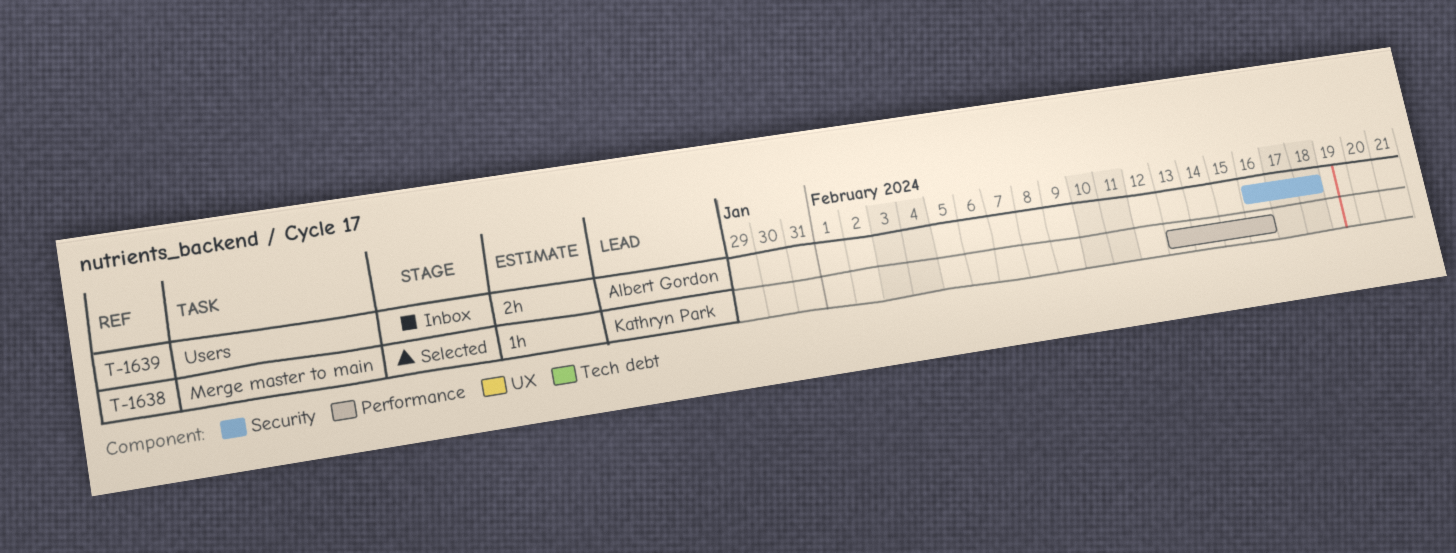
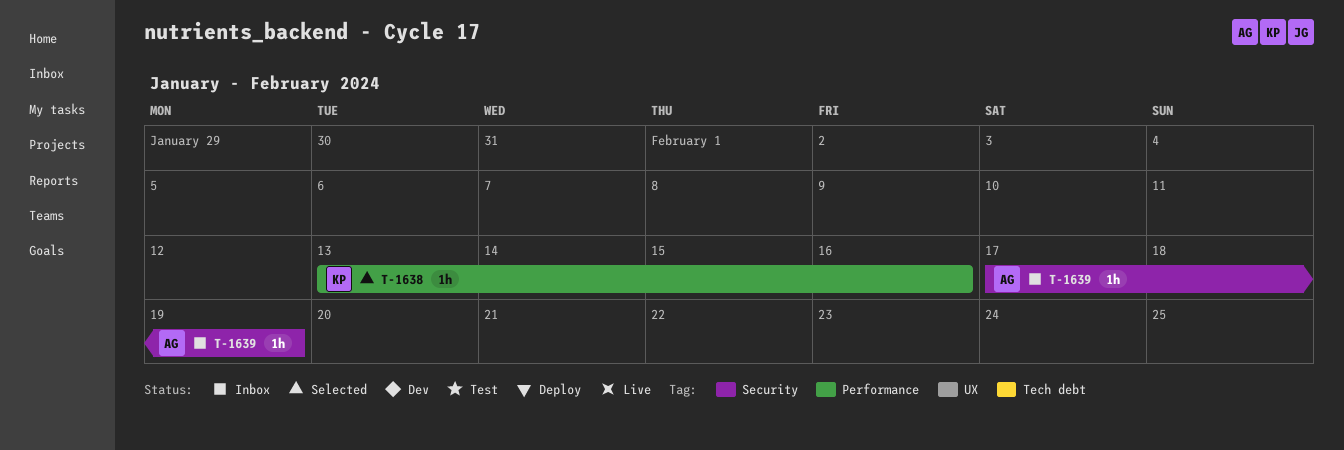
T-1639, estimate: 2h -> 1h
T-1639, start: Feb 16 -> Feb 17
T-1639, due: Feb 18 -> Feb 19

